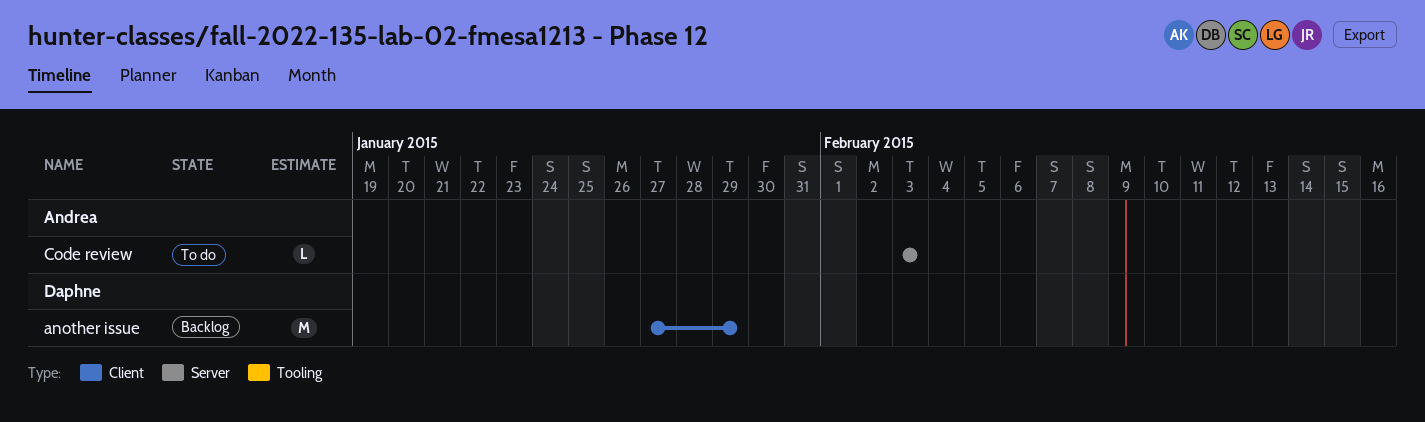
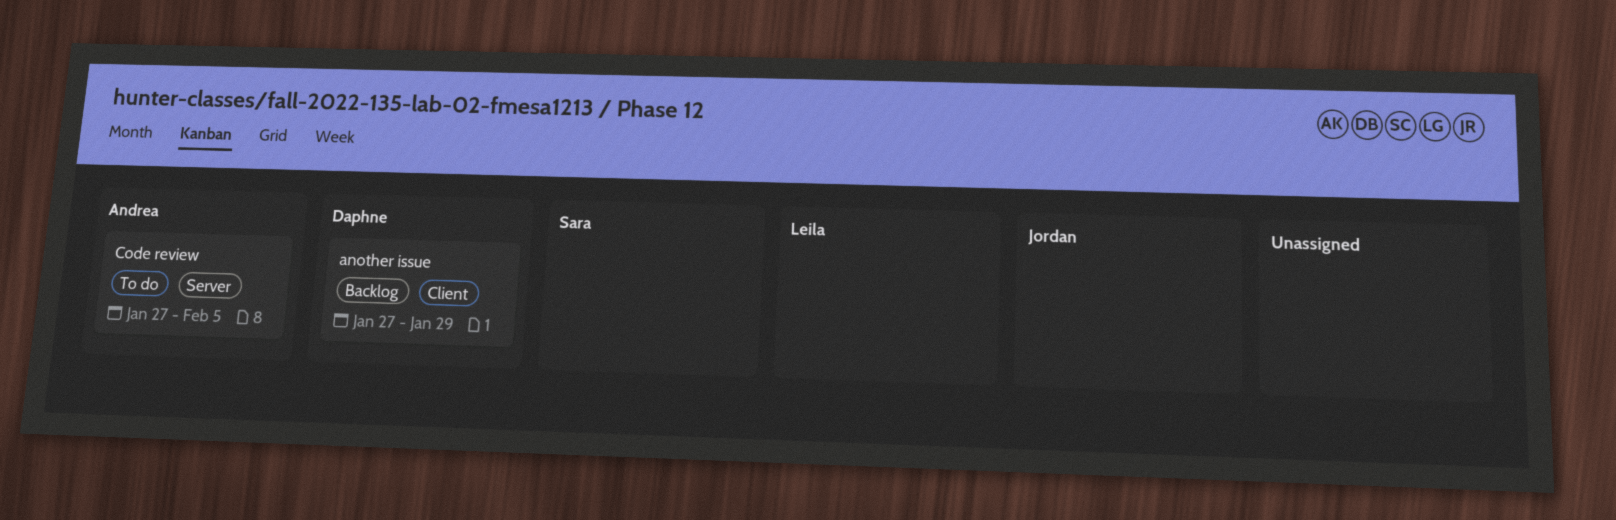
Code review, start: Feb 3 -> Jan 27
Code review, due: Feb 3 -> Feb 5

